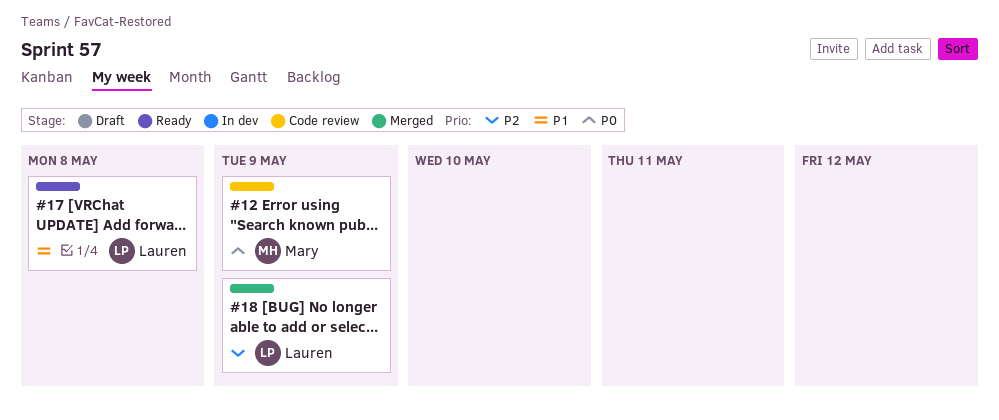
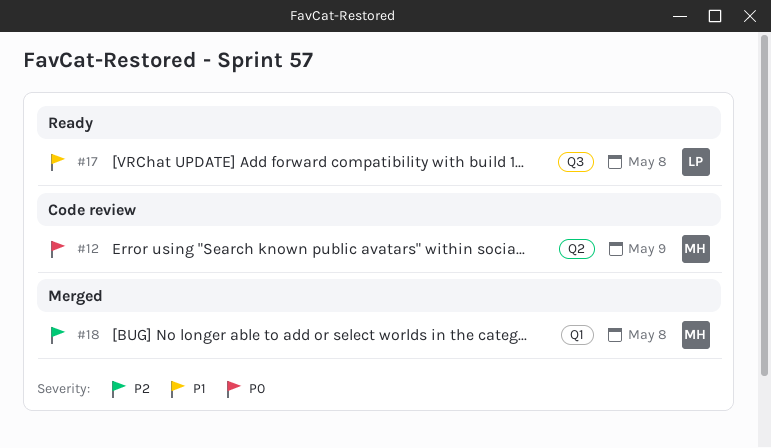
#18, owner: Lauren -> Mary
#18, due: May 9 -> May 8

